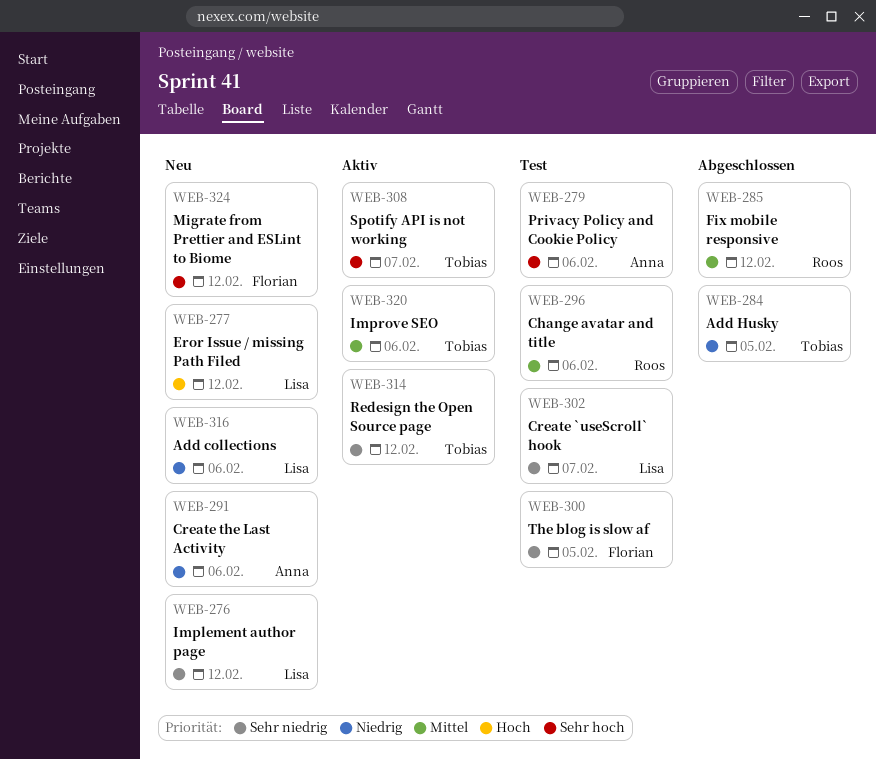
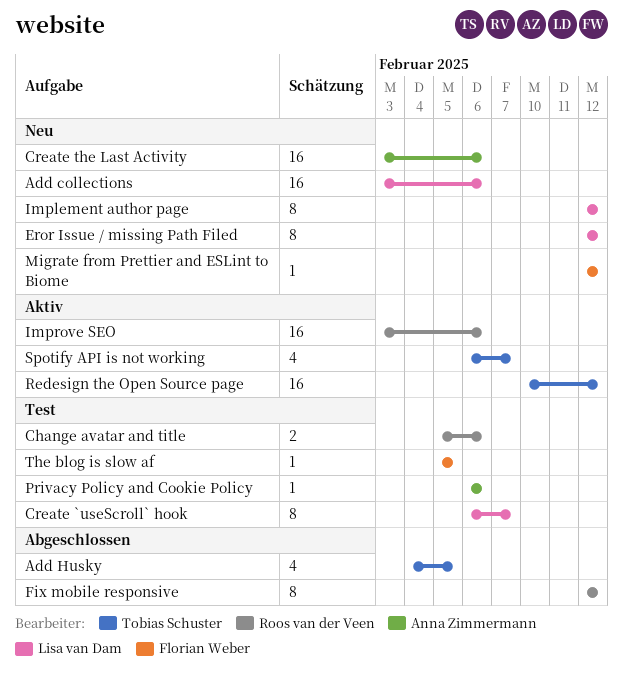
Improve SEO, owner: Tobias Schuster -> Roos van der Veen

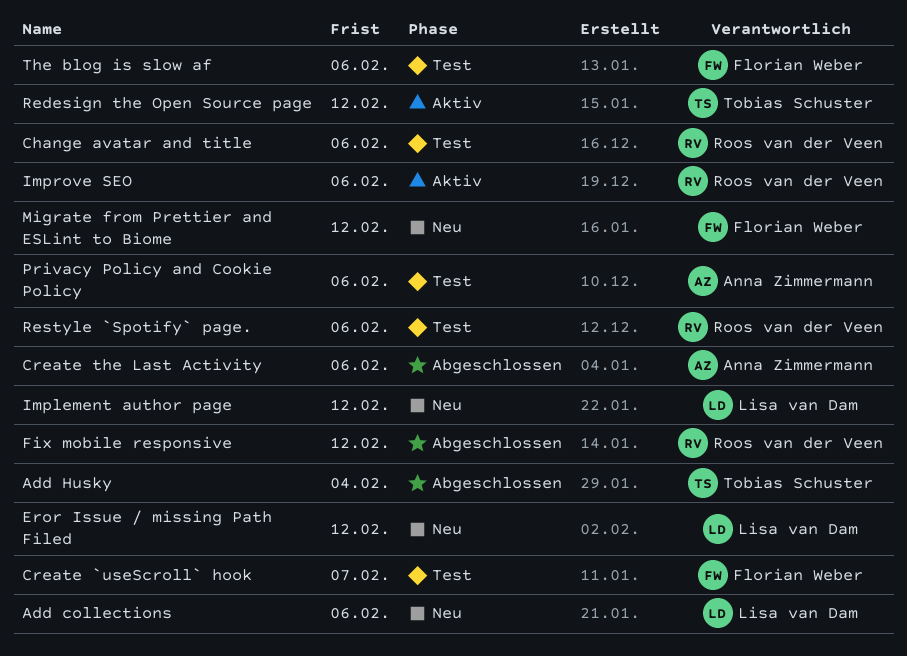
Add Husky, due: Feb 5 -> Feb 4
Create `useScroll` hook, owner: Lisa van Dam -> Florian Weber
Create the Last Activity, status: Neu -> Abgeschlossen
Restyle `Spotify` page.: none -> present
Spotify API is not working: present -> none
The blog is slow af, due: Feb 5 -> Feb 6

